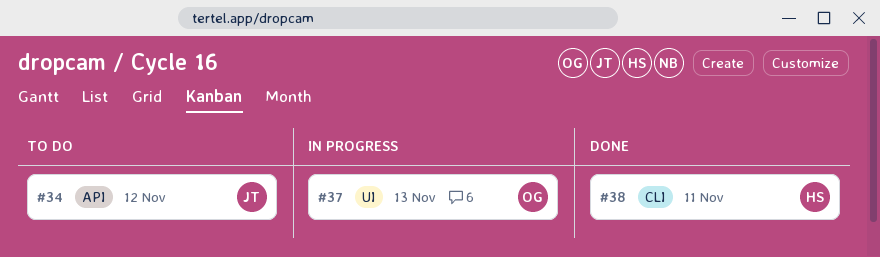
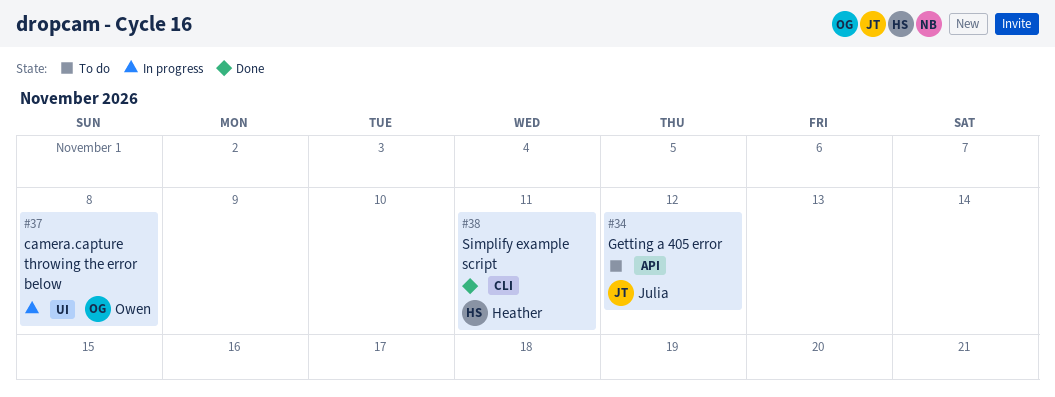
#37, due: Nov 13 -> Nov 8

